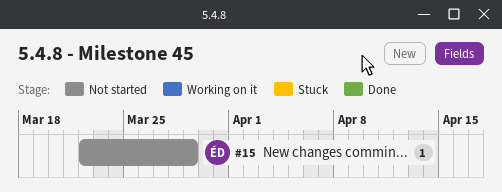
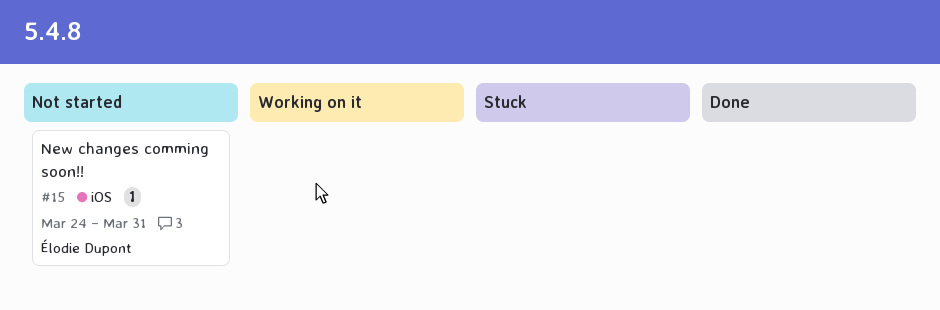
#15, start: Mar 22 -> Mar 24
#15, due: Mar 29 -> Mar 31

